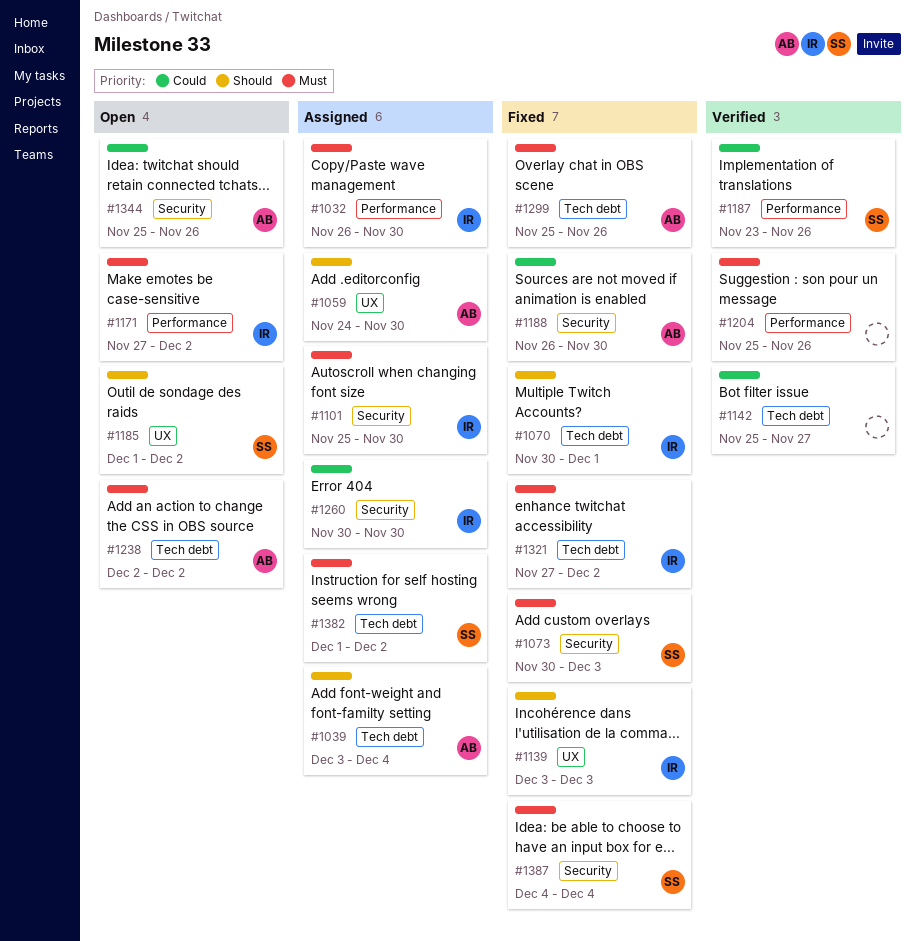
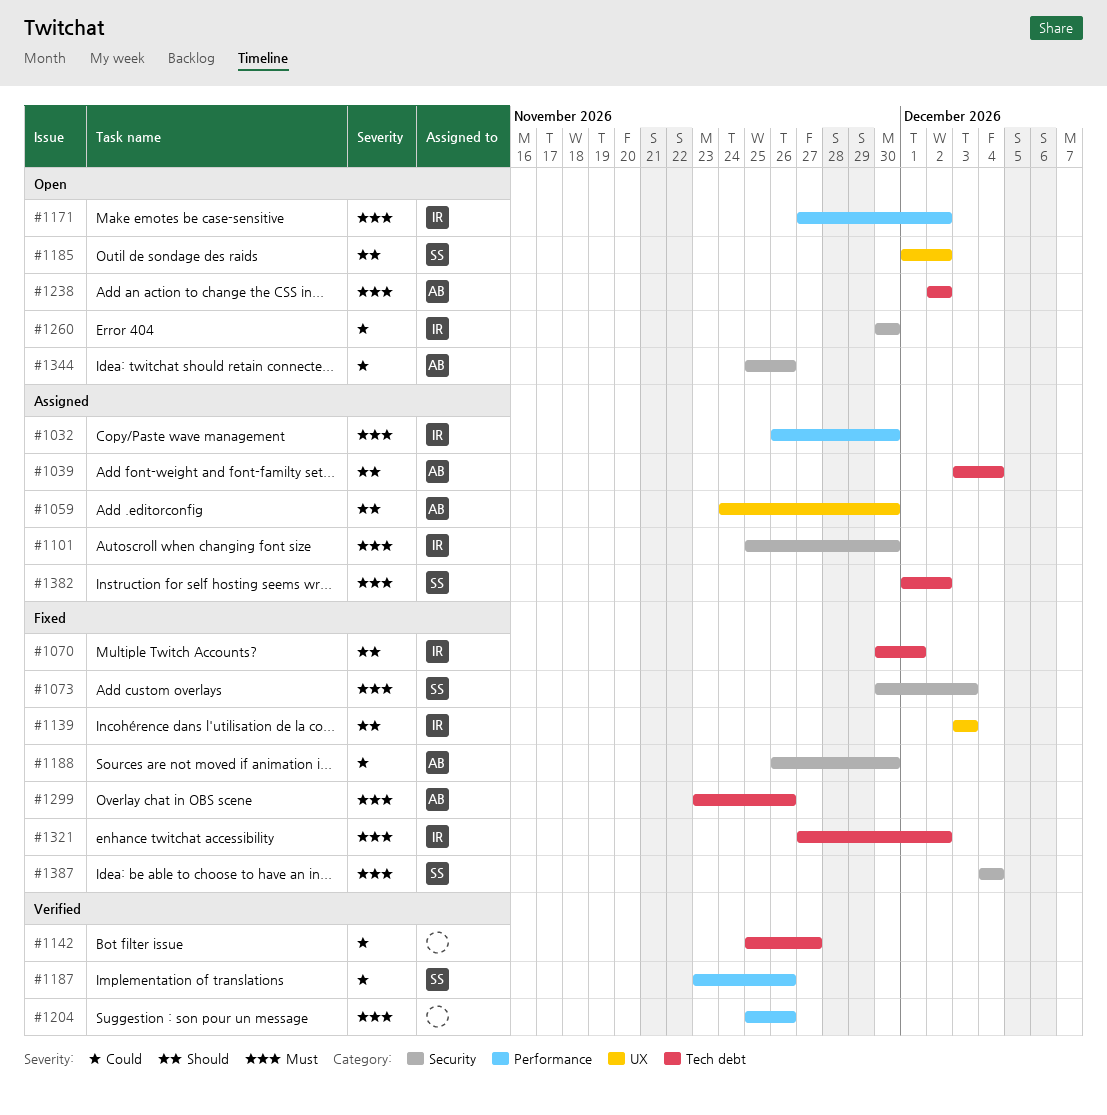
#1260, status: Assigned -> Open
#1299, start: Nov 25 -> Nov 23

